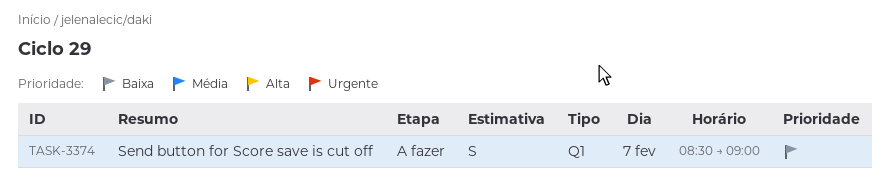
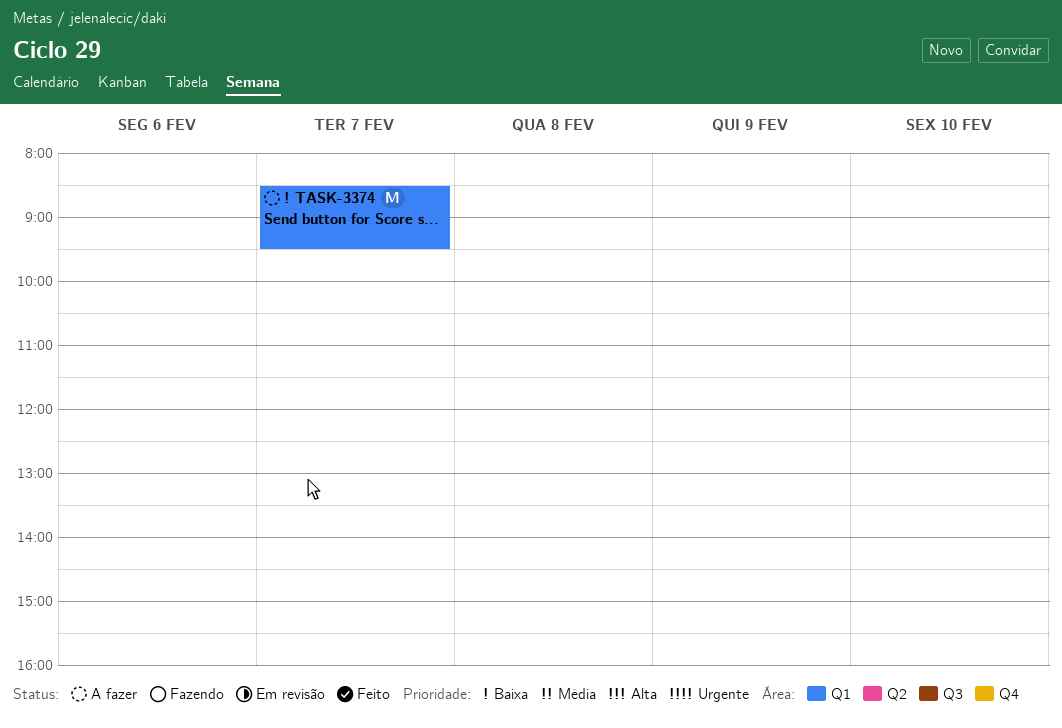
TASK-3374, estimate: S -> M
TASK-3374, ends: 09:00 -> 09:30

